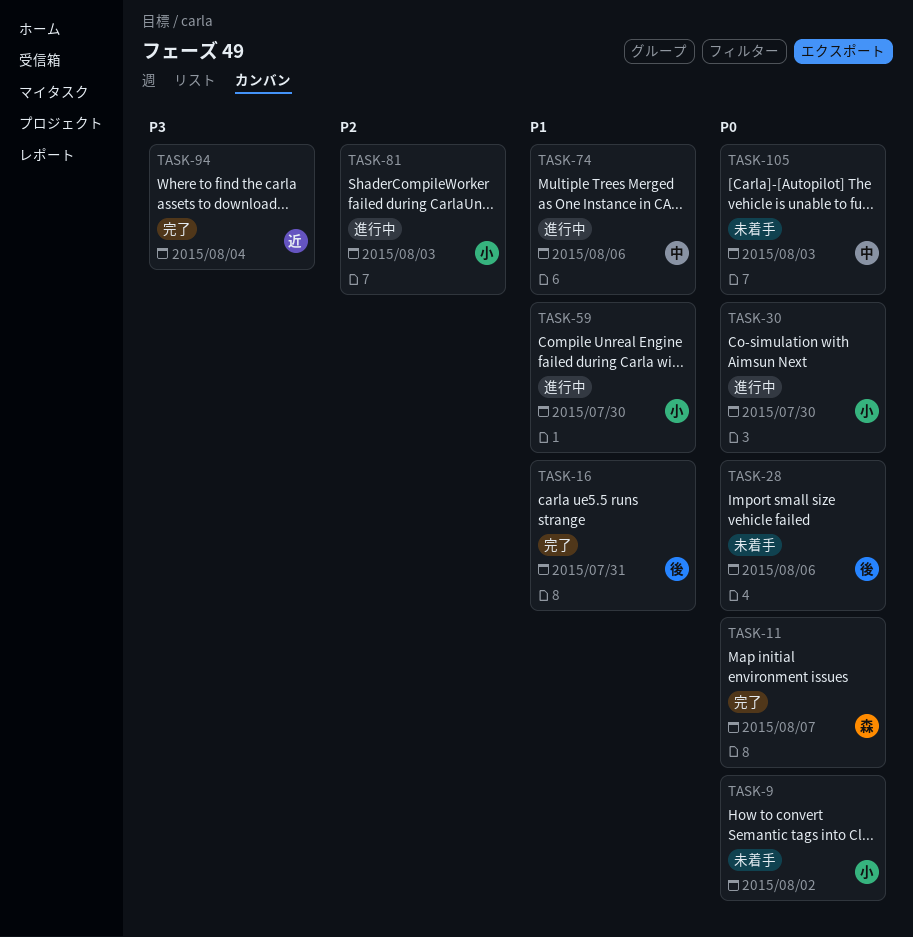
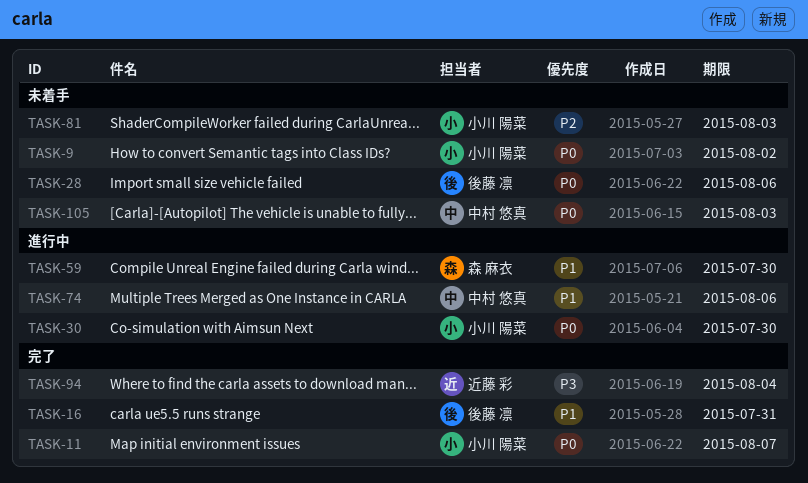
TASK-11, owner: 森 麻衣 -> 小川 陽菜
TASK-59, owner: 小川 陽菜 -> 森 麻衣
TASK-81, status: 進行中 -> 未着手

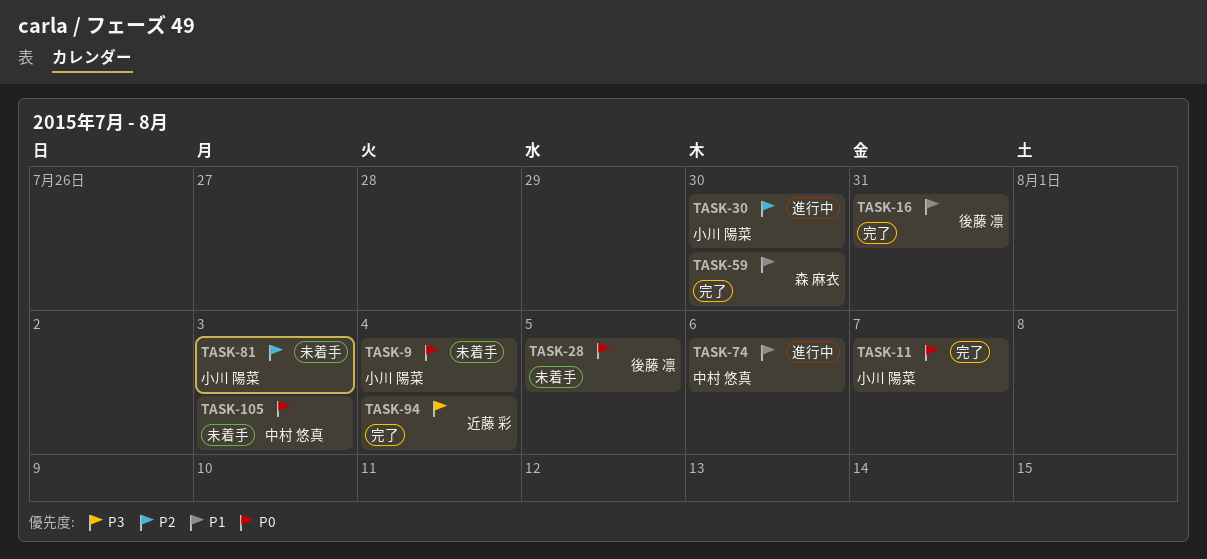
TASK-9, due: Aug 2 -> Aug 4
TASK-28, due: Aug 6 -> Aug 5
TASK-30, priority: P0 -> P2
TASK-59, status: 進行中 -> 完了

